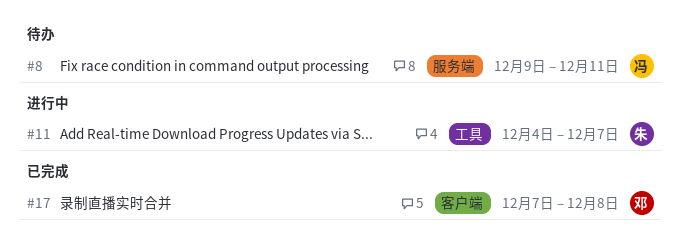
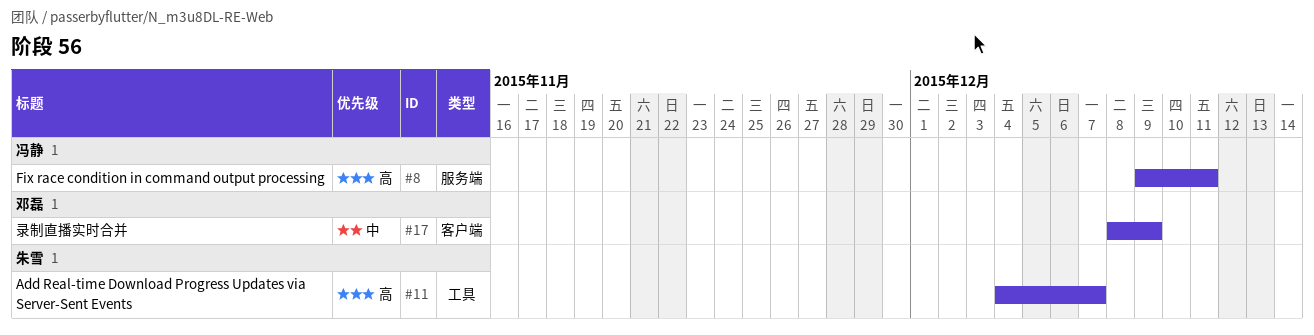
#17, start: Dec 7 -> Dec 8
#17, due: Dec 8 -> Dec 9

